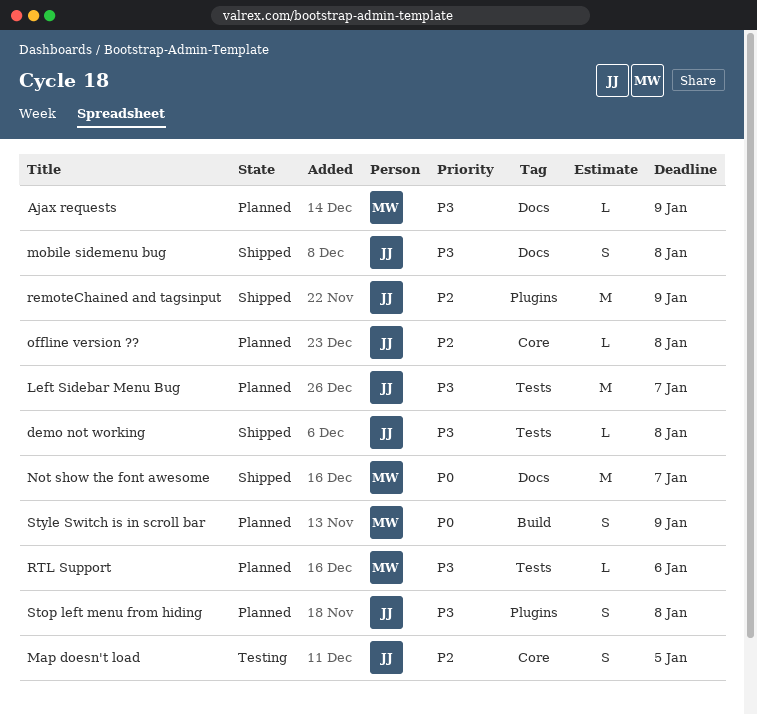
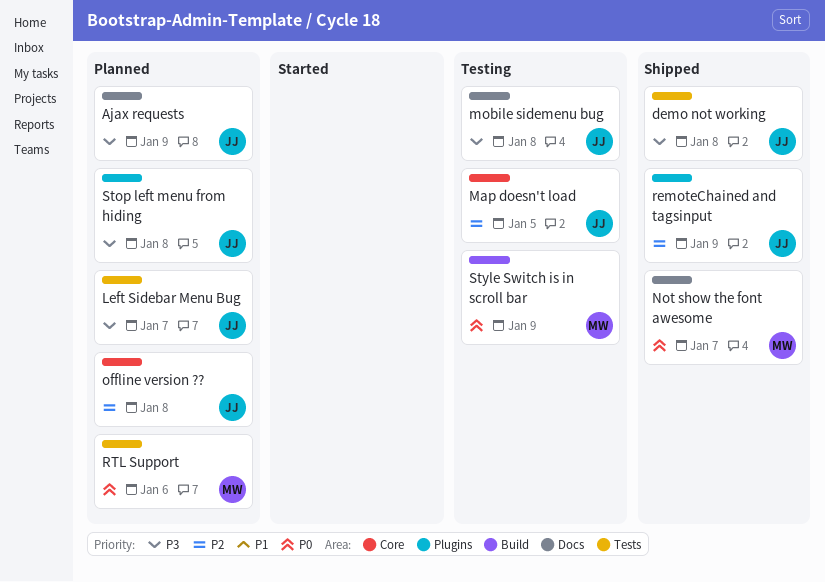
Ajax requests, owner: MW -> JJ
mobile sidemenu bug, status: Shipped -> Testing
RTL Support, priority: P3 -> P0
Style Switch is in scroll bar, status: Planned -> Testing

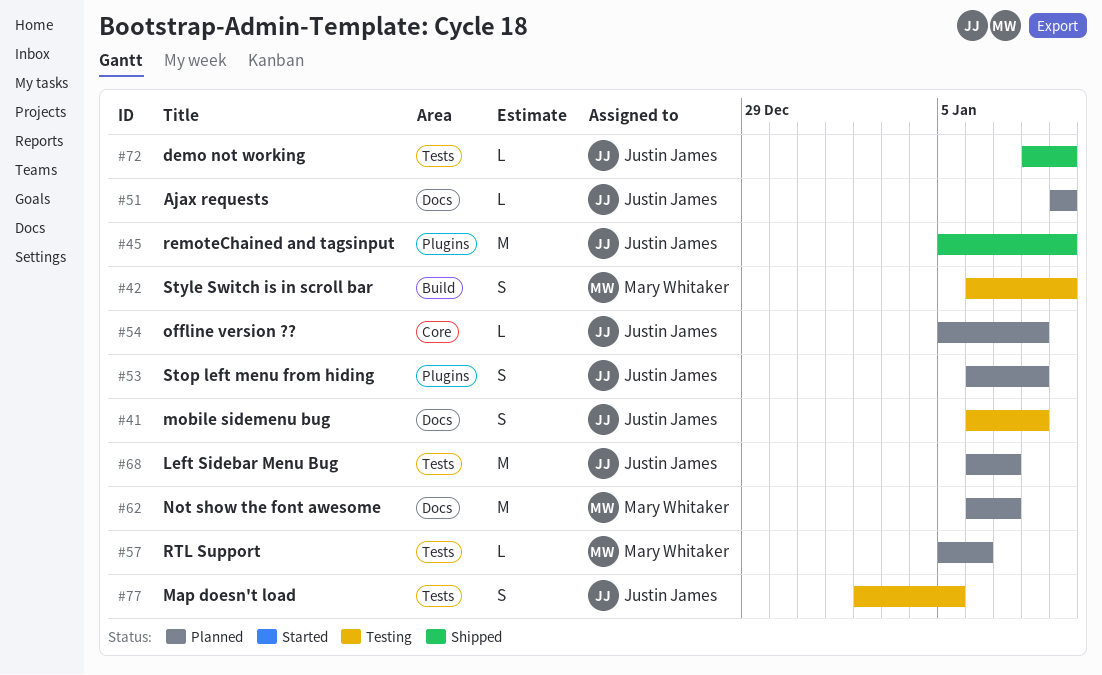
demo not working, due: Jan 8 -> Jan 9
Map doesn't load, label: Core -> Tests
Not show the font awesome, status: Shipped -> Planned

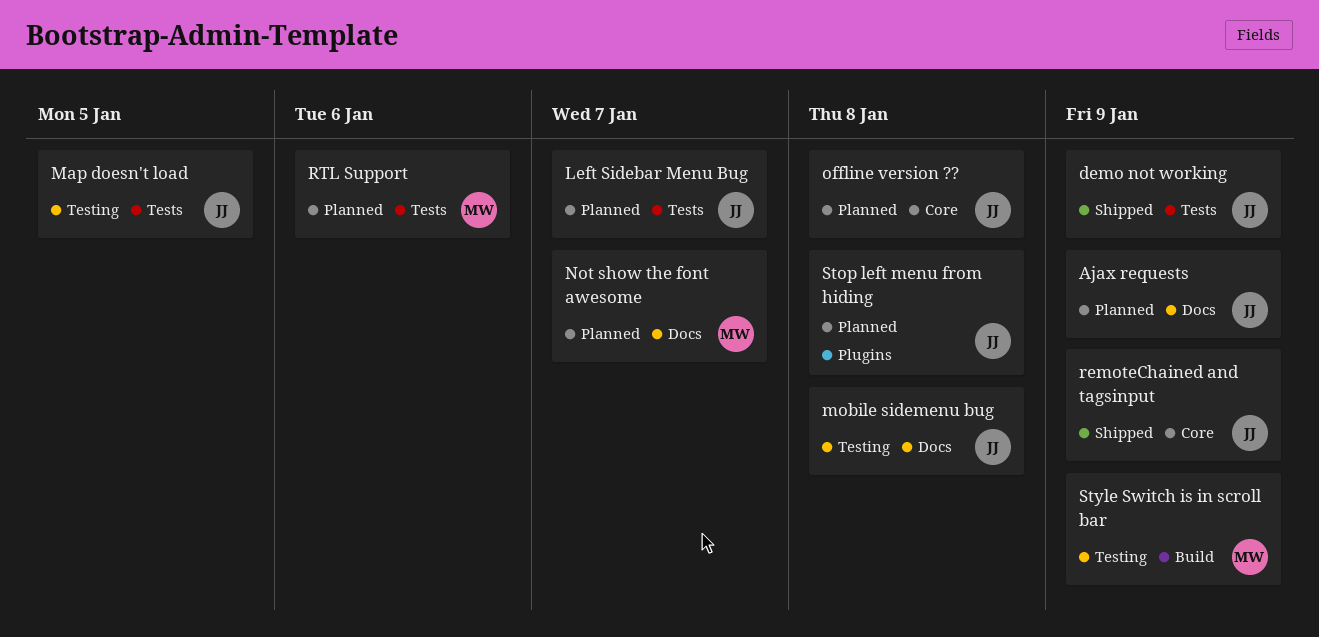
remoteChained and tagsinput, label: Plugins -> Core

